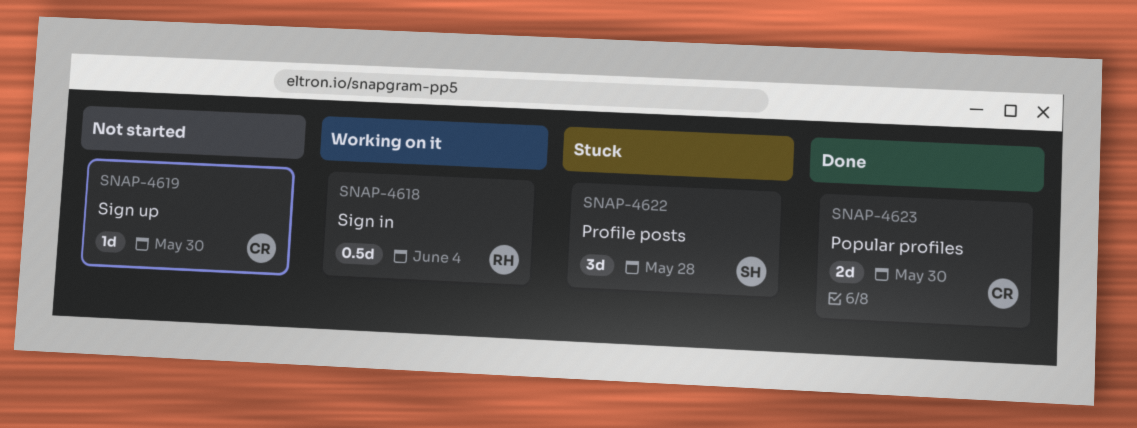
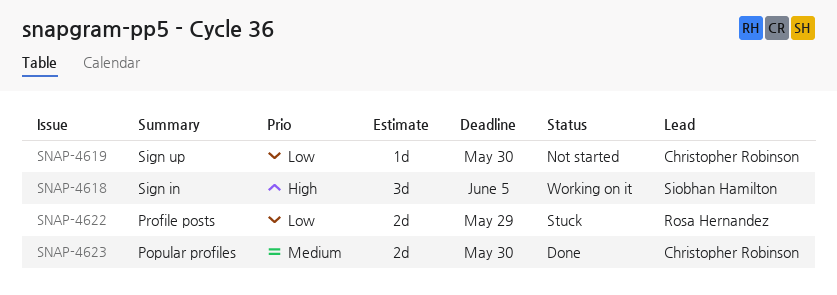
SNAP-4618, owner: Rosa Hernandez -> Siobhan Hamilton
SNAP-4618, estimate: 0.5d -> 3d
SNAP-4618, due: Jun 4 -> Jun 5
SNAP-4622, owner: Siobhan Hamilton -> Rosa Hernandez
SNAP-4622, estimate: 3d -> 2d
SNAP-4622, due: May 28 -> May 29

